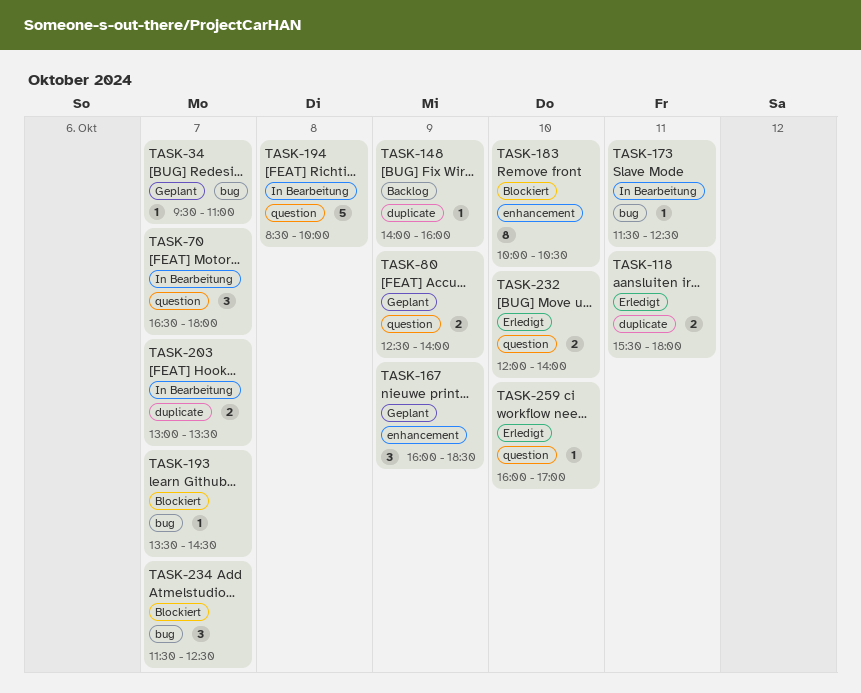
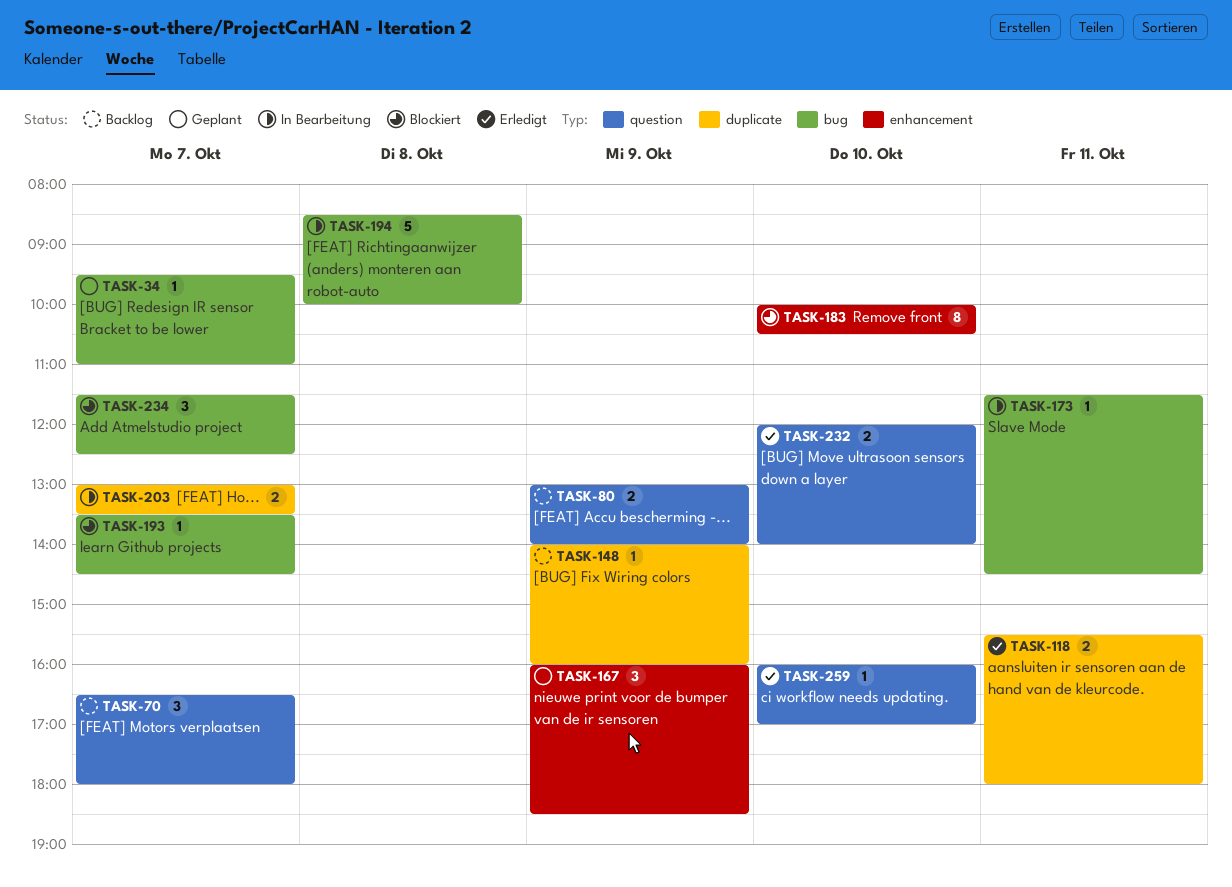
TASK-70, status: In Bearbeitung -> Backlog
TASK-80, status: Geplant -> Backlog
TASK-80, begins: 12:30 -> 13:00
TASK-173, ends: 12:30 -> 14:30
TASK-194, label: question -> bug

